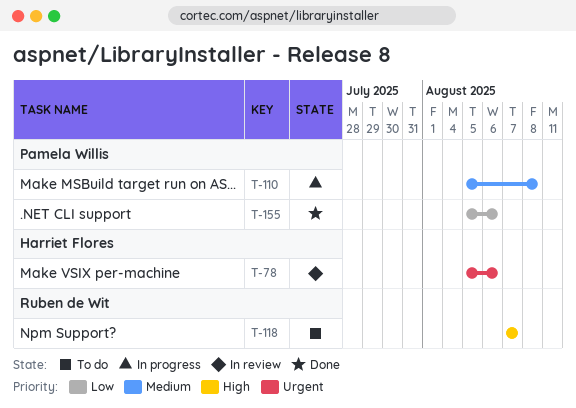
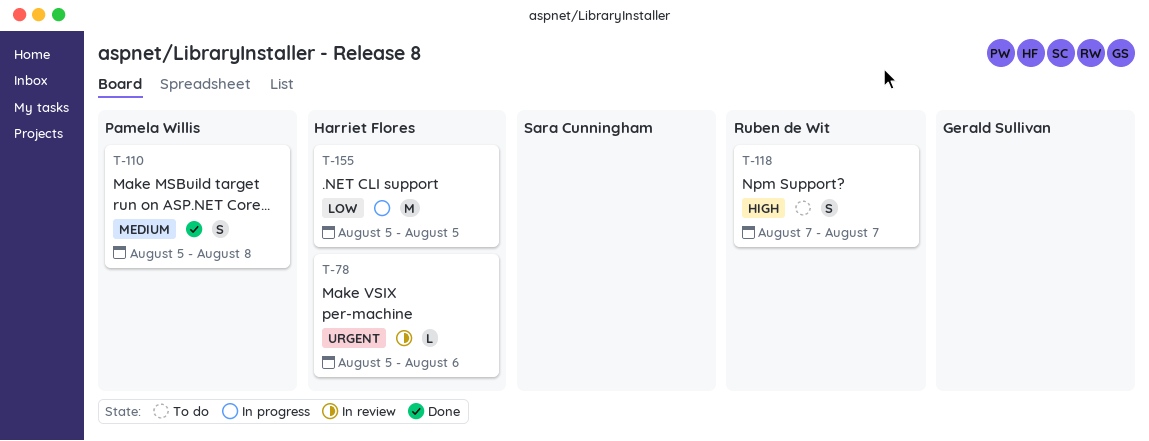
T-110, status: In progress -> Done
T-155, status: Done -> In progress
T-155, owner: Pamela Willis -> Harriet Flores
T-155, due: Aug 6 -> Aug 5

